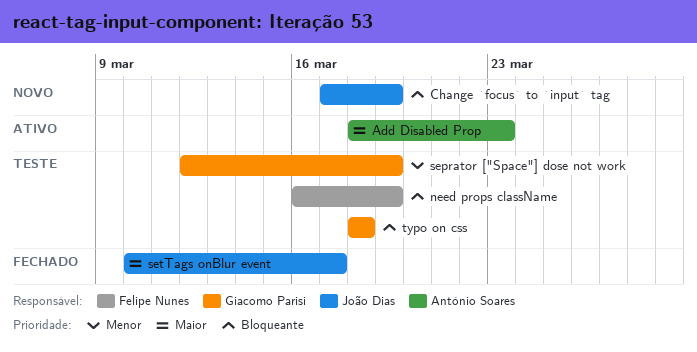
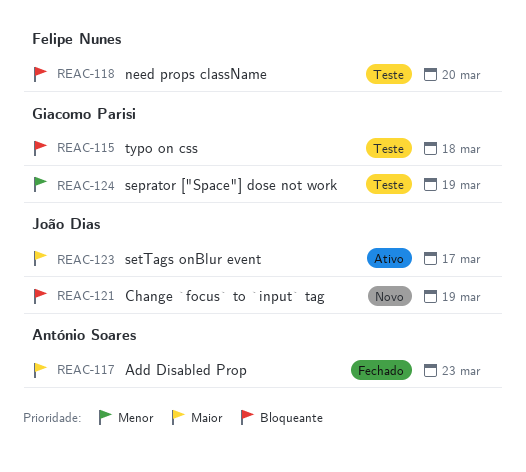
Add Disabled Prop, status: Ativo -> Fechado
need props className, due: Mar 19 -> Mar 20
setTags onBlur event, status: Fechado -> Ativo

